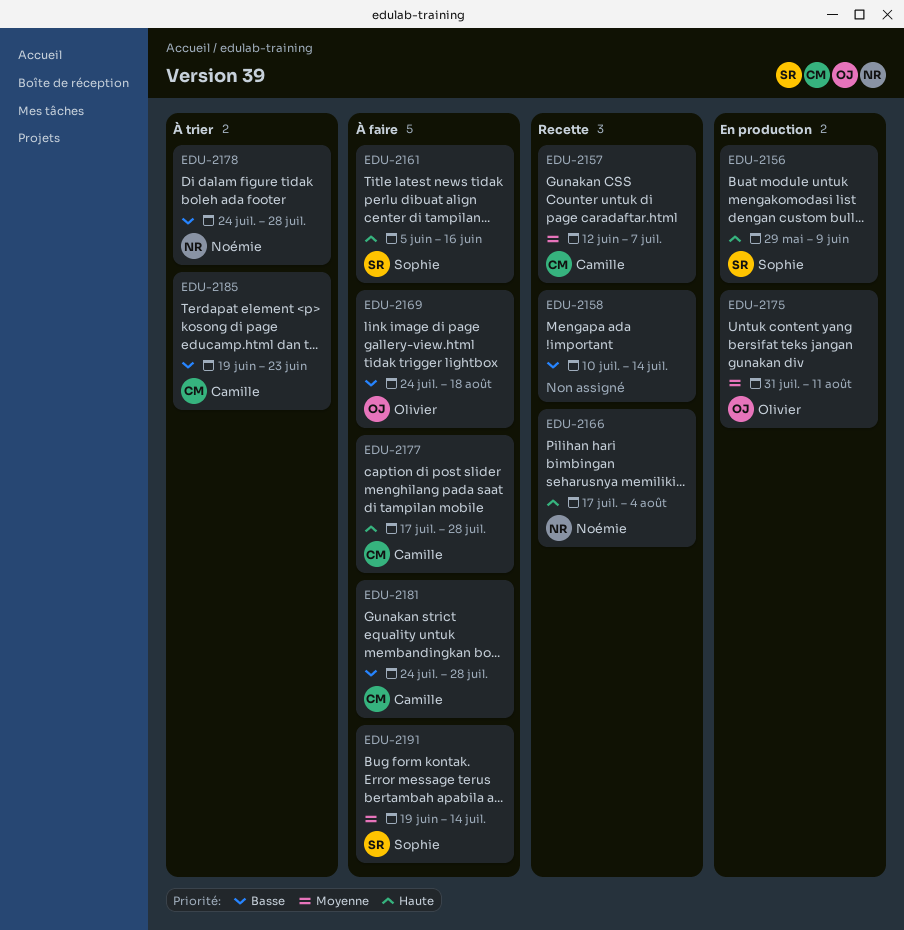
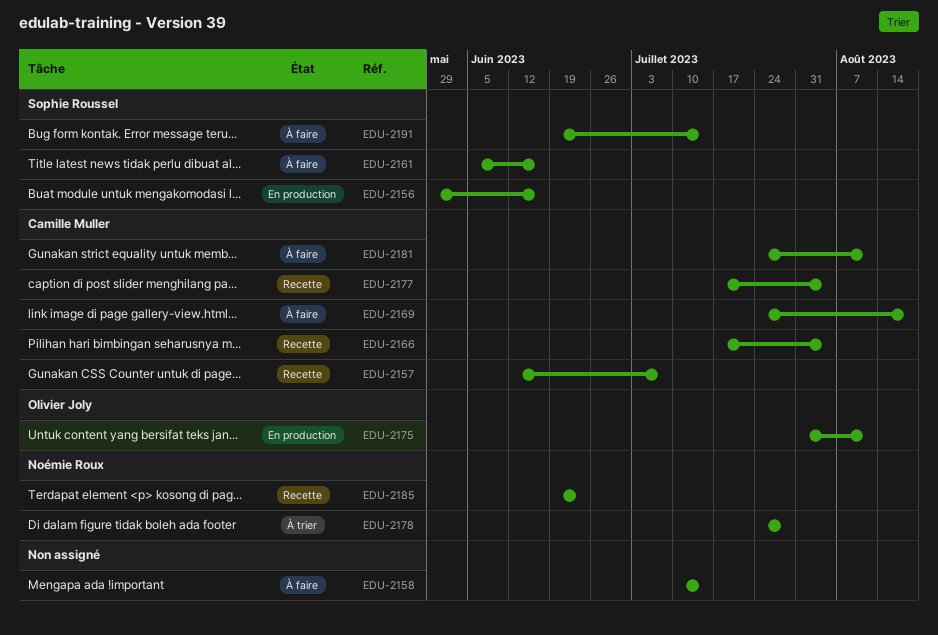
EDU-2156, due: Jun 9 -> Jun 16
EDU-2158, status: Recette -> À faire
EDU-2166, owner: Noémie Roux -> Camille Muller
EDU-2169, owner: Olivier Joly -> Camille Muller
EDU-2177, status: À faire -> Recette
EDU-2177, due: Jul 28 -> Aug 4
EDU-2181, due: Jul 28 -> Aug 11
EDU-2185, status: À trier -> Recette
EDU-2185, owner: Camille Muller -> Noémie Roux

